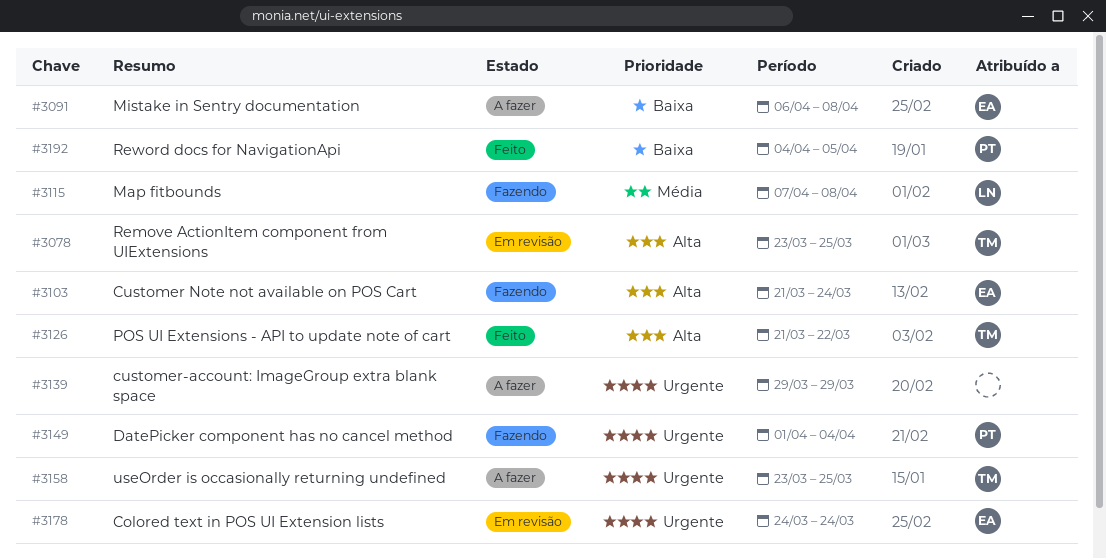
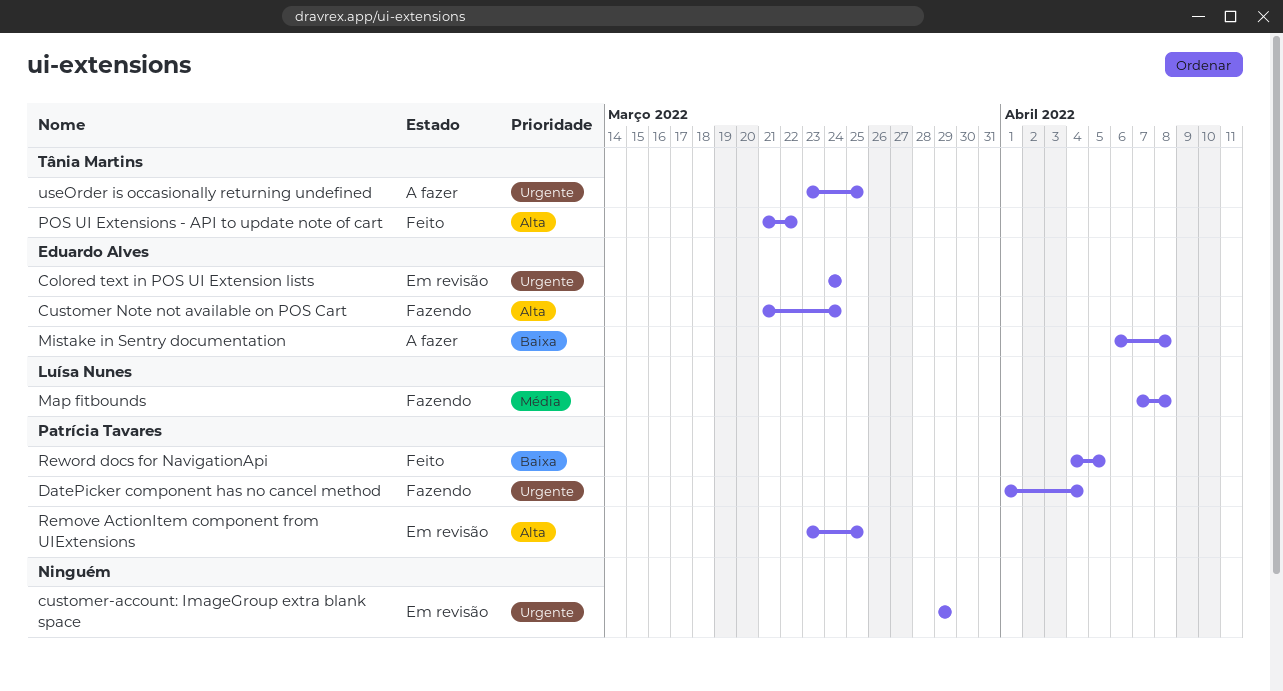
customer-account: ImageGroup extra blank space, status: A fazer -> Em revisão
Remove ActionItem component from UIExtensions, owner: Tânia Martins -> Patrícia Tavares

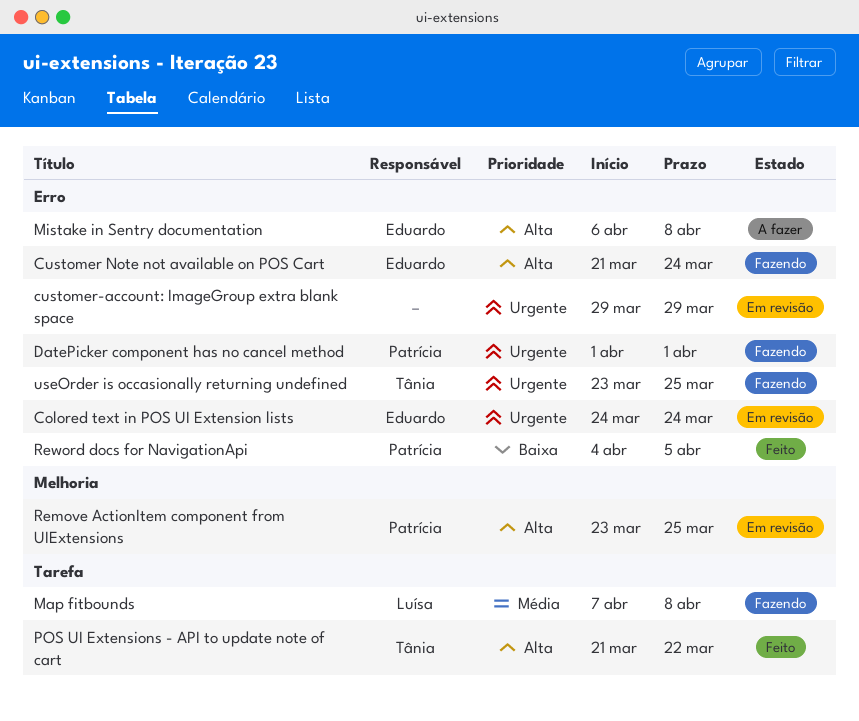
DatePicker component has no cancel method, due: Apr 4 -> Apr 1
Mistake in Sentry documentation, priority: Baixa -> Alta
useOrder is occasionally returning undefined, status: A fazer -> Fazendo

